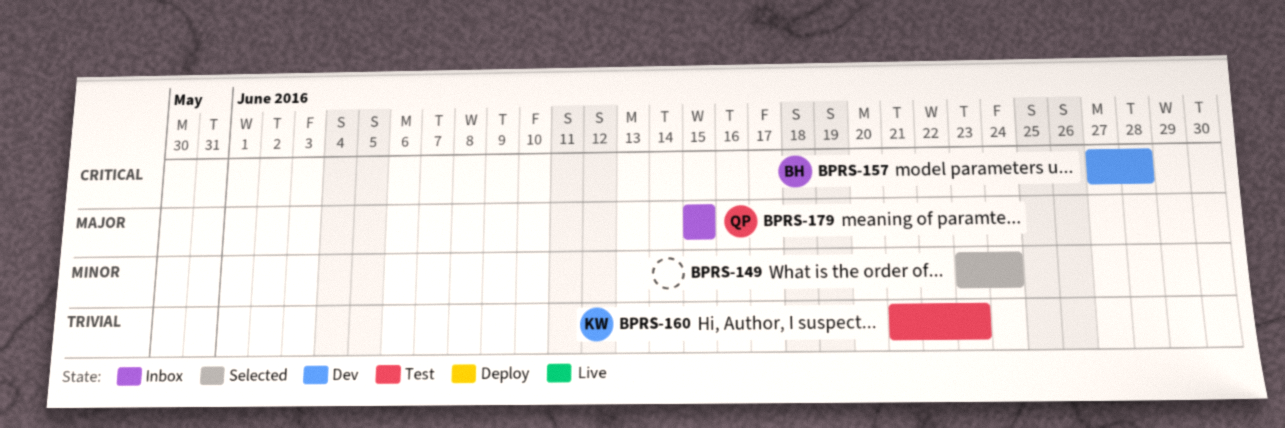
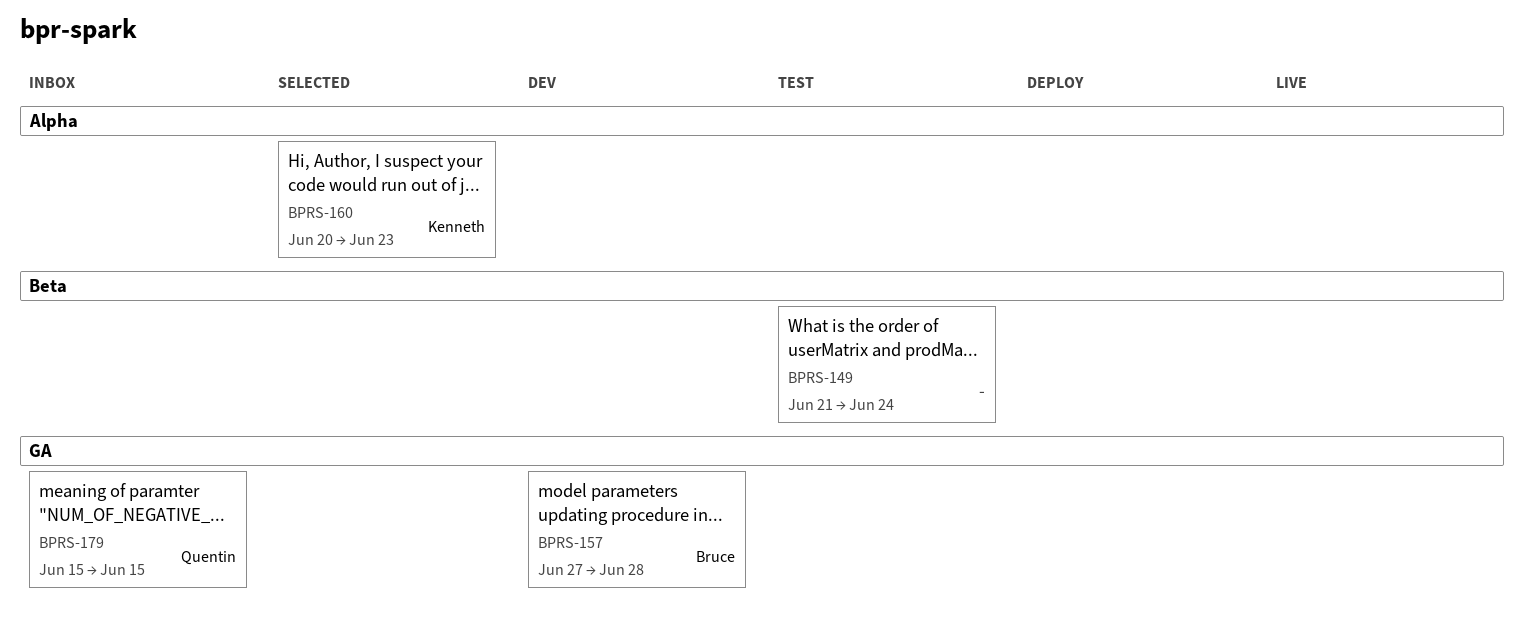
BPRS-149, status: Selected -> Test
BPRS-149, start: Jun 23 -> Jun 21
BPRS-160, status: Test -> Selected
BPRS-160, start: Jun 21 -> Jun 20

